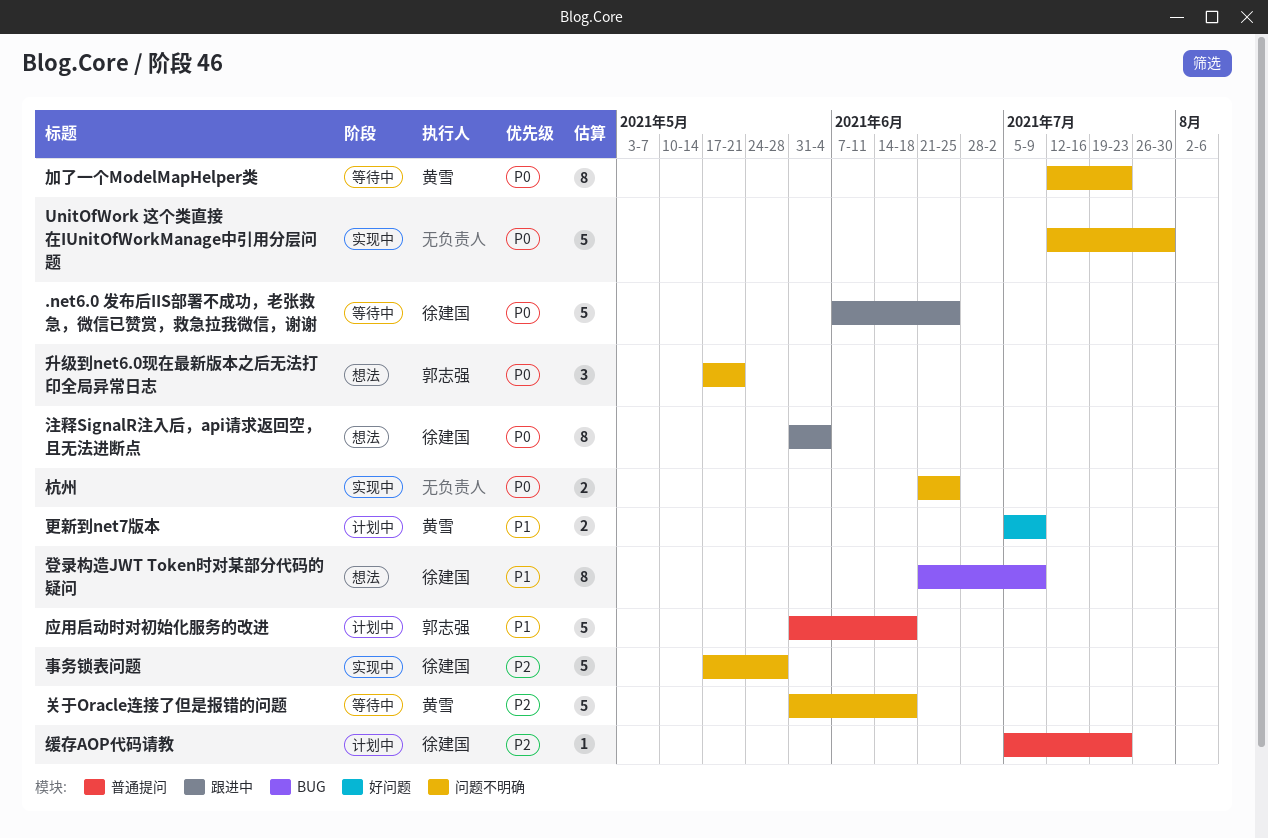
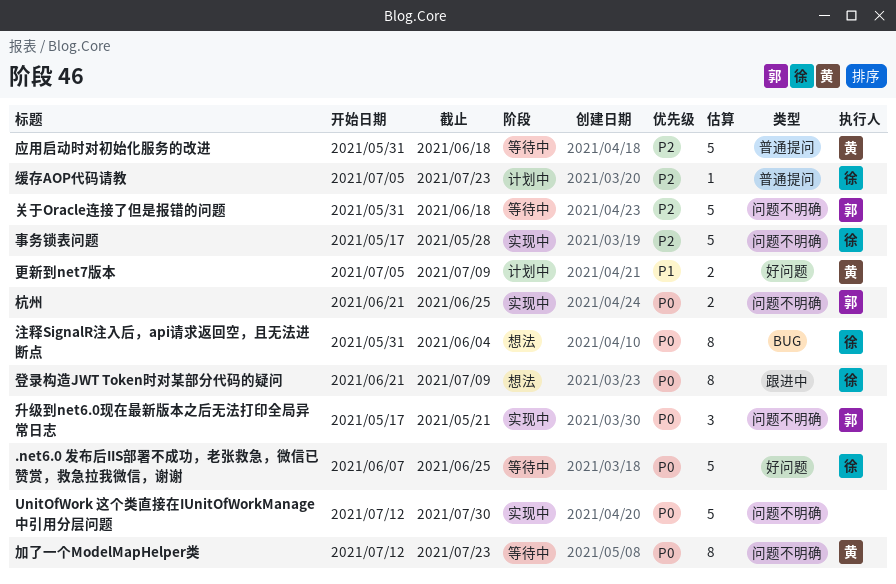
.net6.0 发布后IIS部署不成功，老张救急，微信已赞赏，救急拉我微信，谢谢, label: 跟进中 -> 好问题
关于Oracle连接了但是报错的问题, owner: 黄雪 -> 郭志强
升级到net6.0现在最新版本之后无法打印全局异常日志, status: 想法 -> 实现中
应用启动时对初始化服务的改进, status: 计划中 -> 等待中
应用启动时对初始化服务的改进, owner: 郭志强 -> 黄雪
应用启动时对初始化服务的改进, priority: P1 -> P2
杭州, owner: none -> 郭志强
注释SignalR注入后，api请求返回空，且无法进断点, label: 跟进中 -> BUG
登录构造JWT Token时对某部分代码的疑问, priority: P1 -> P0
登录构造JWT Token时对某部分代码的疑问, label: BUG -> 跟进中

